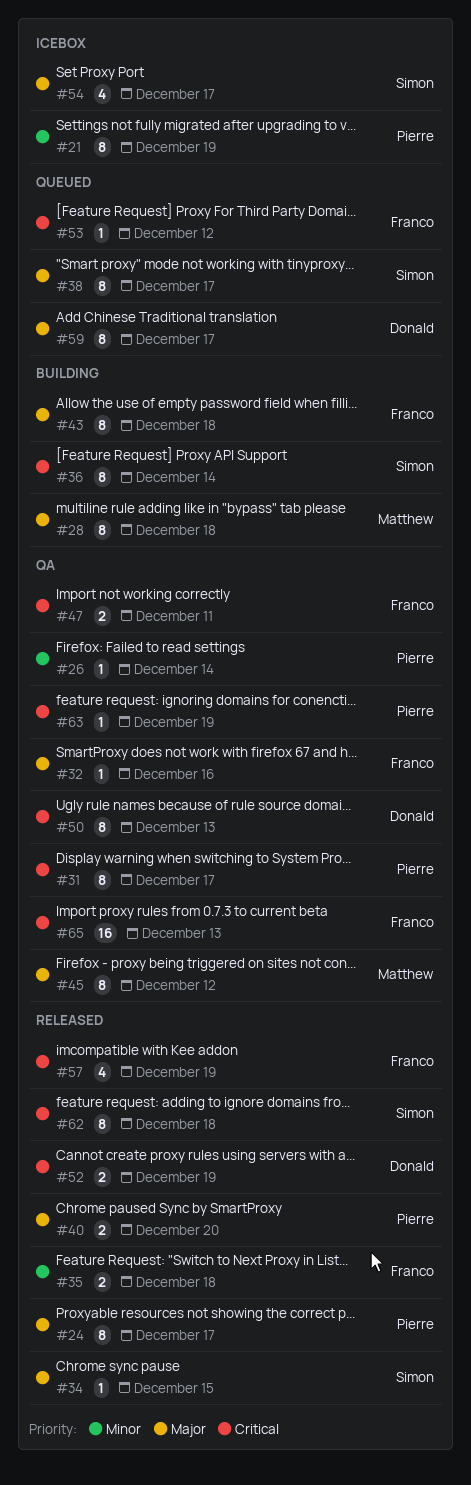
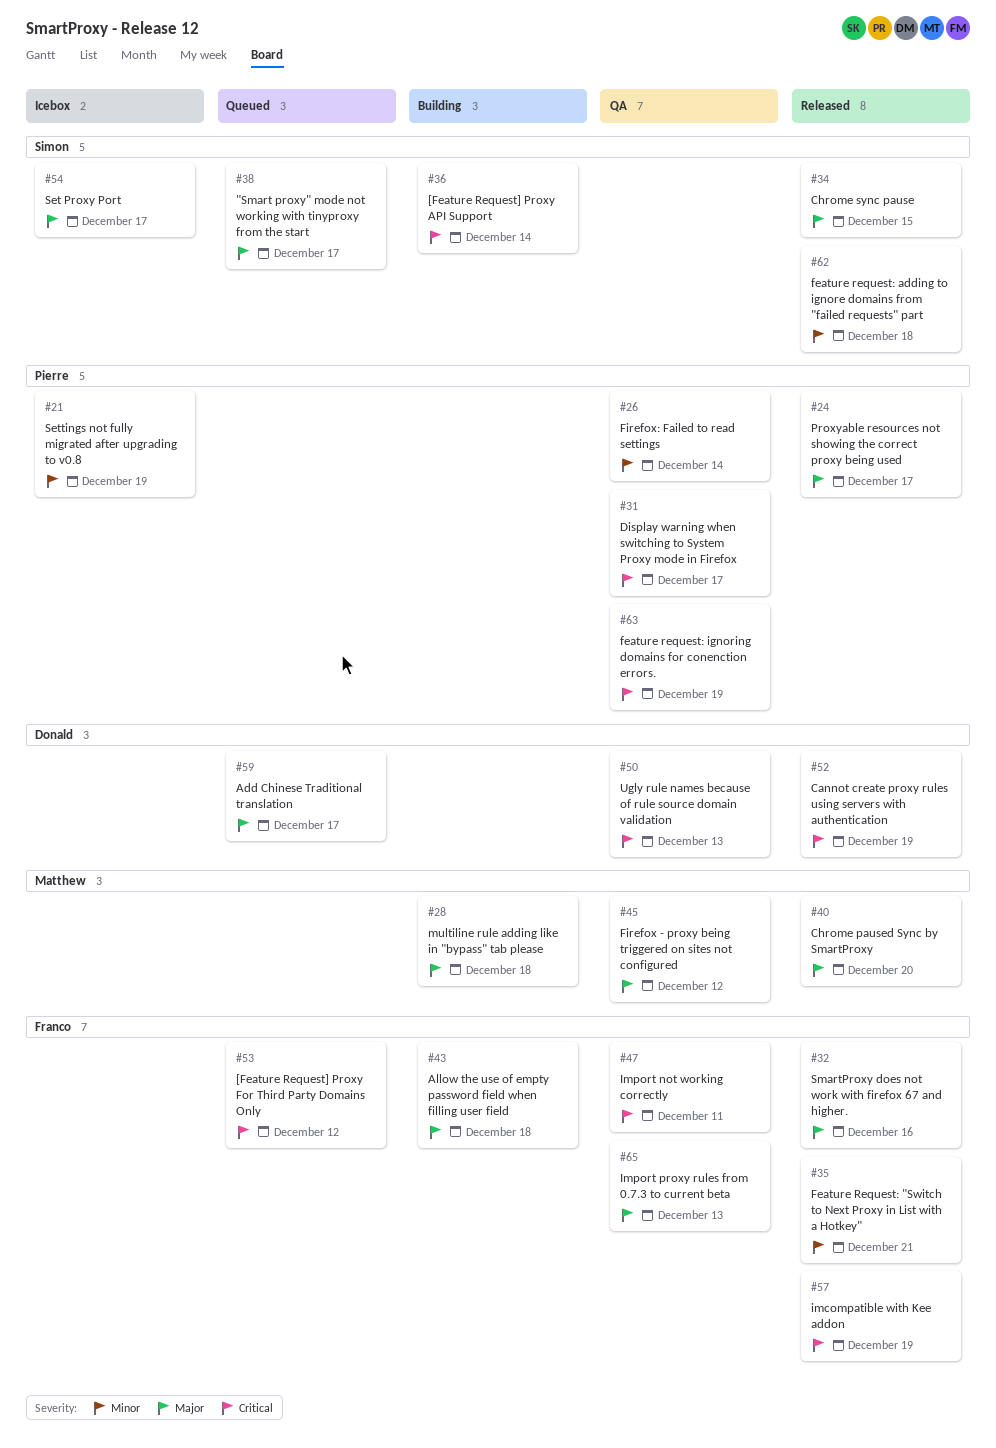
#32, status: QA -> Released
#35, due: Dec 18 -> Dec 21
#40, owner: Pierre -> Matthew
#62, priority: Critical -> Minor
#65, priority: Critical -> Major

